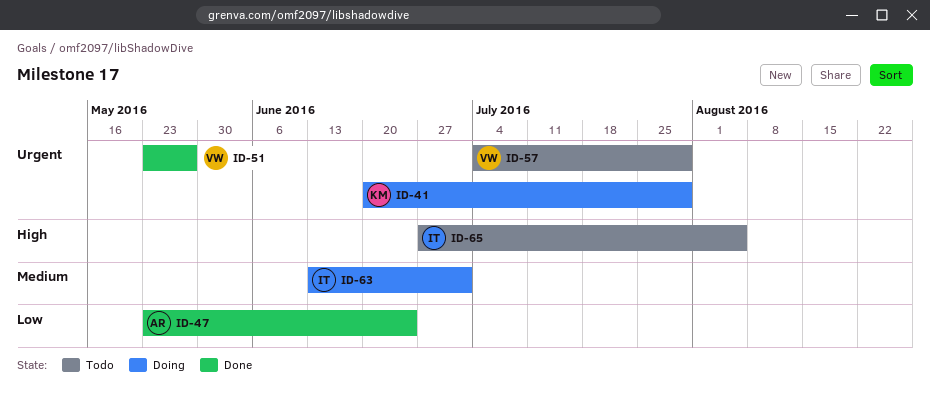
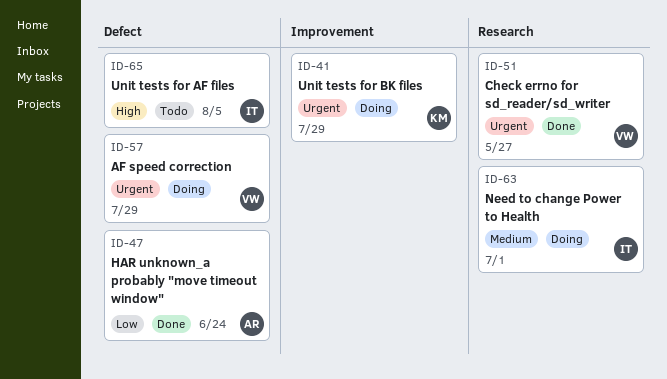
ID-57, status: Todo -> Doing

